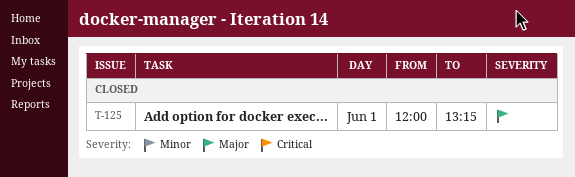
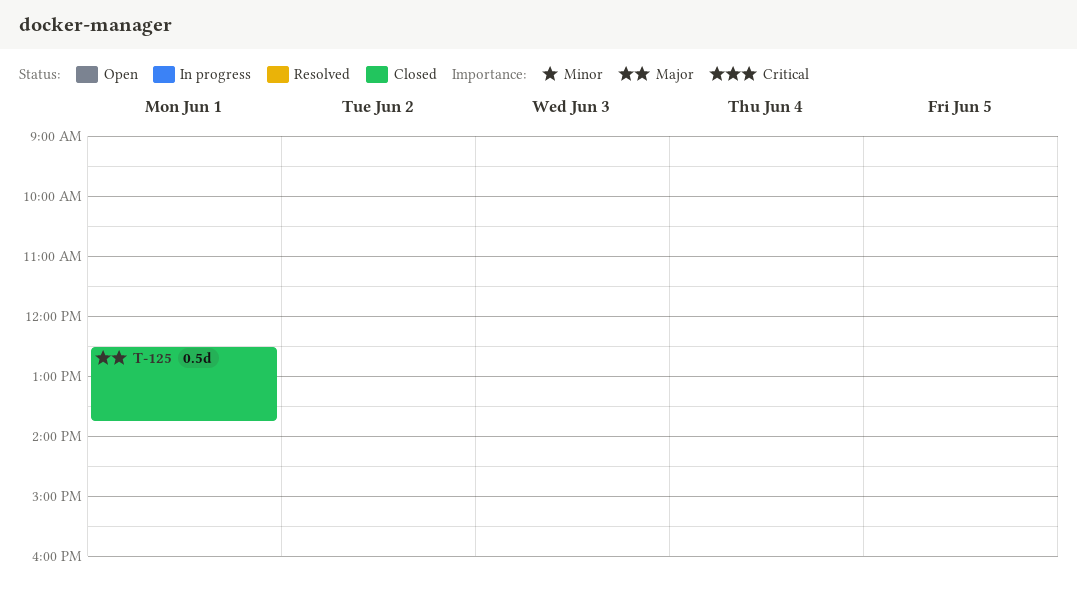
T-125, begins: 12:00 -> 12:30
T-125, ends: 13:15 -> 13:45

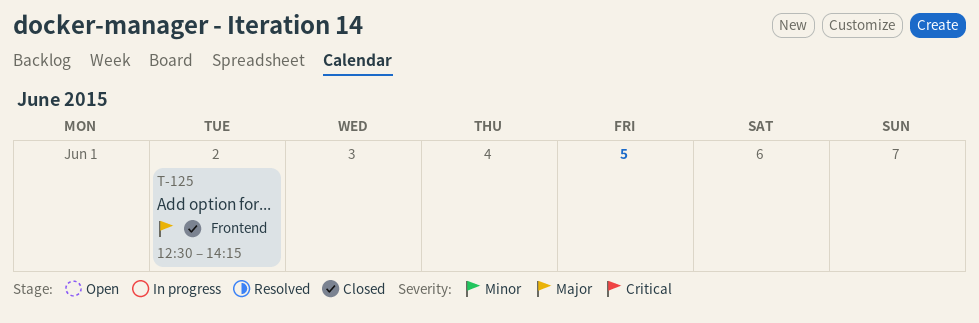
T-125, day: Jun 1 -> Jun 2
T-125, ends: 13:45 -> 14:15

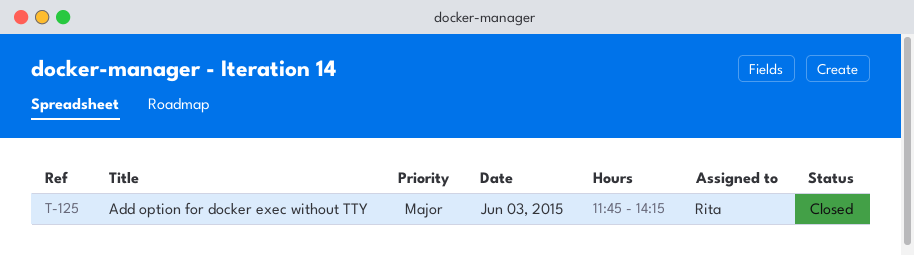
T-125, day: Jun 2 -> Jun 3
T-125, begins: 12:30 -> 11:45

